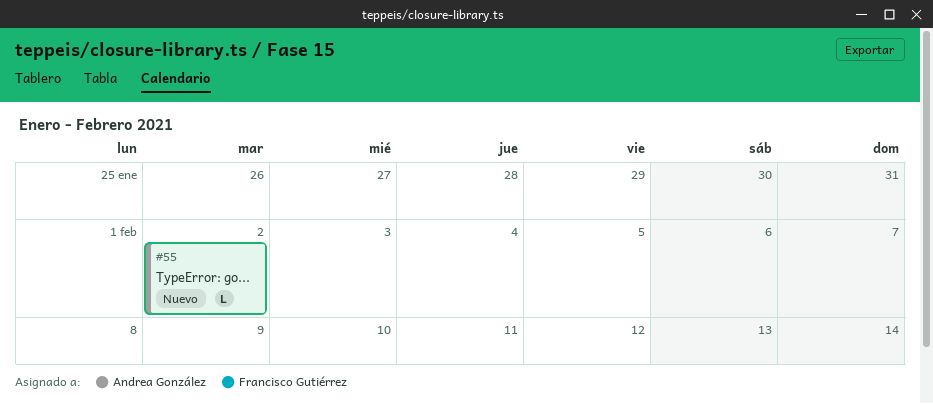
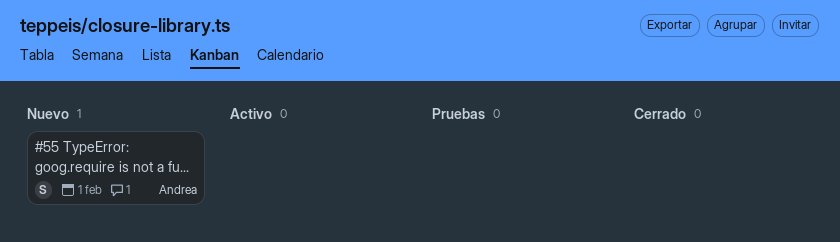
#55, estimate: L -> S
#55, due: Feb 2 -> Feb 1

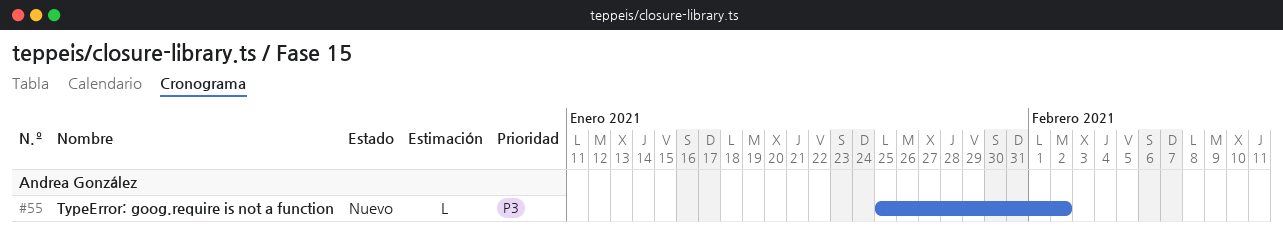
#55, estimate: S -> L
#55, due: Feb 1 -> Feb 2

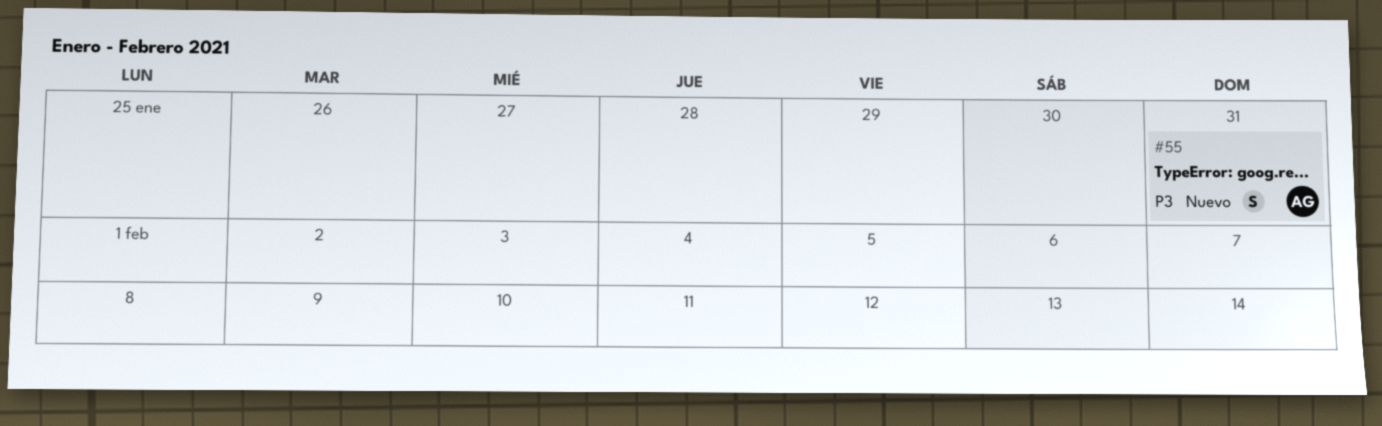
#55, estimate: L -> S
#55, due: Feb 2 -> Jan 31

